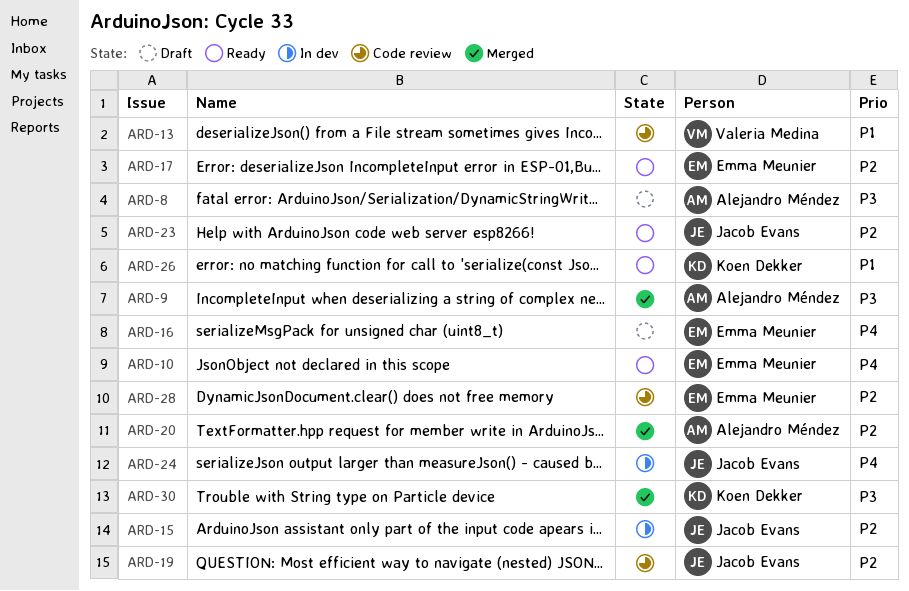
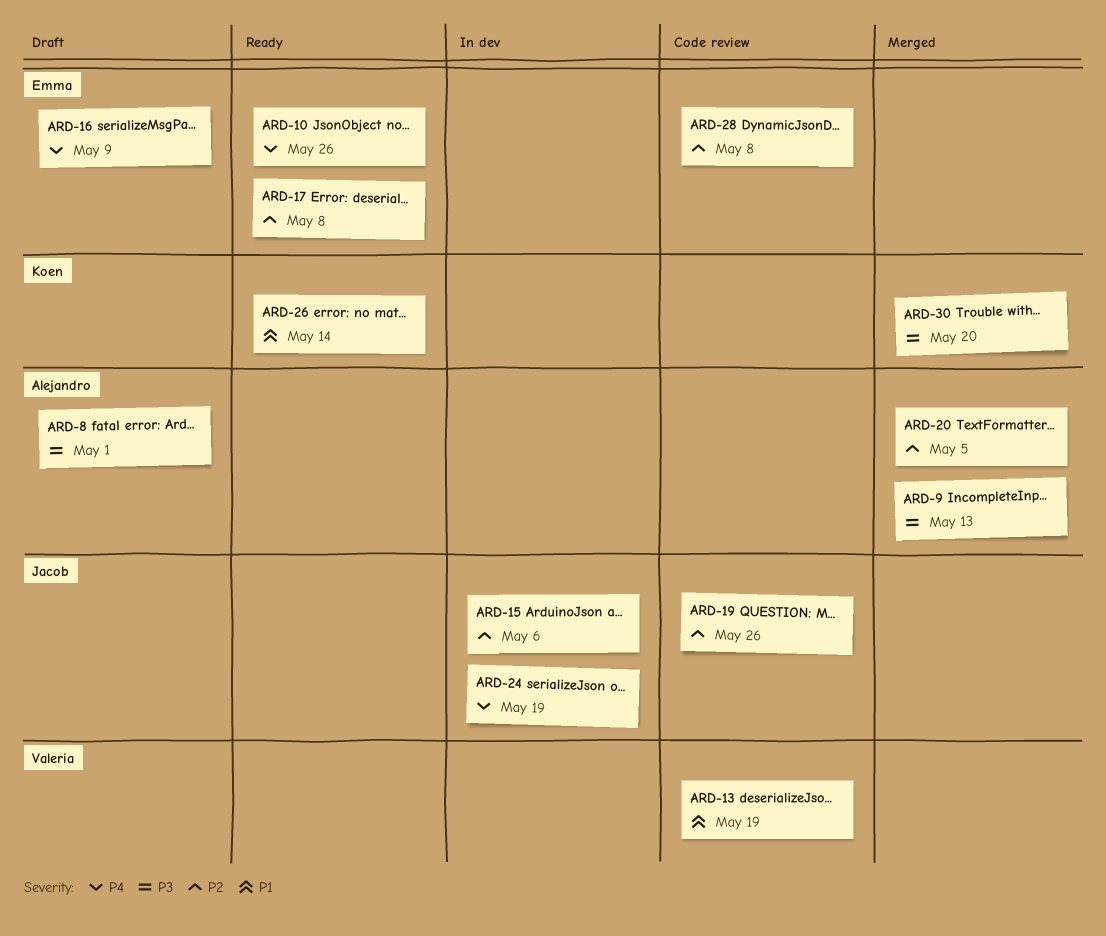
ARD-23: present -> none

